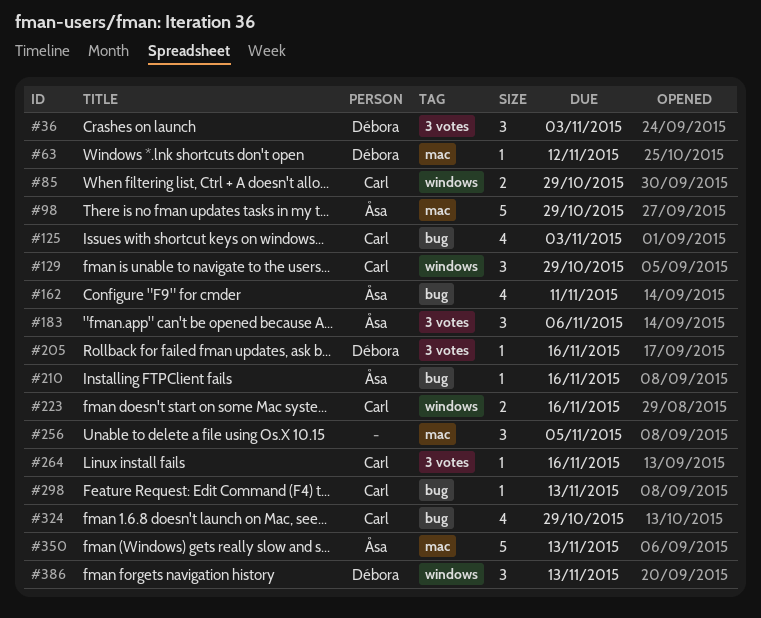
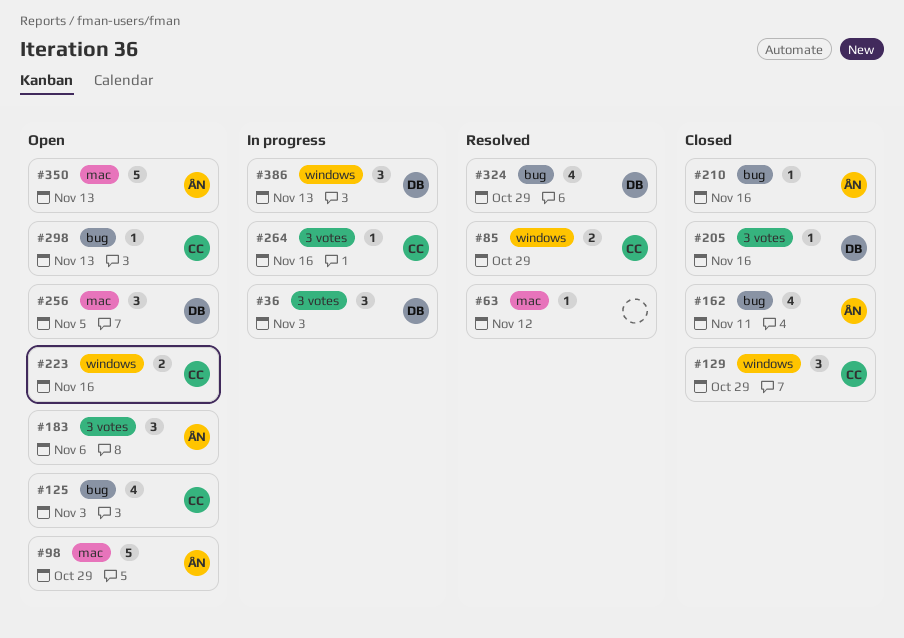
#63, owner: Débora -> none
#256, owner: none -> Débora
#324, owner: Carl -> Débora

